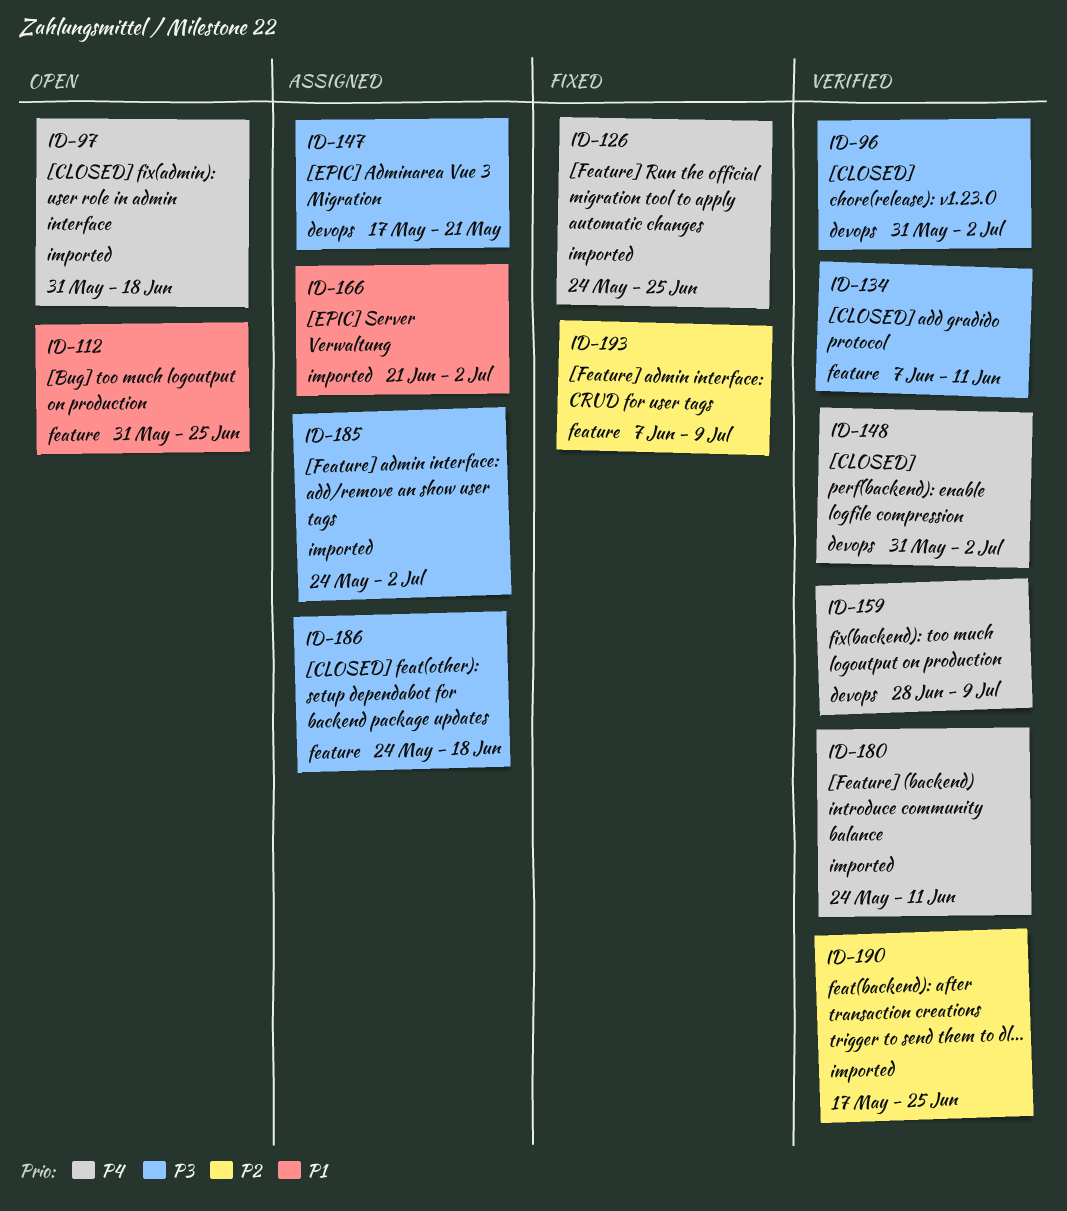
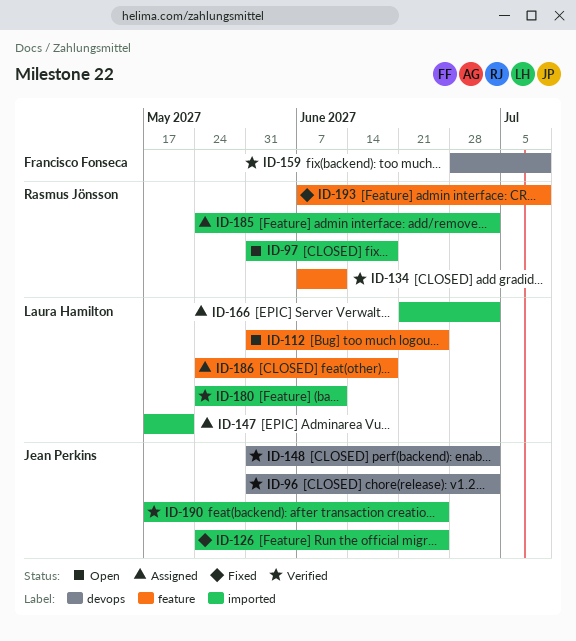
ID-147, label: devops -> imported

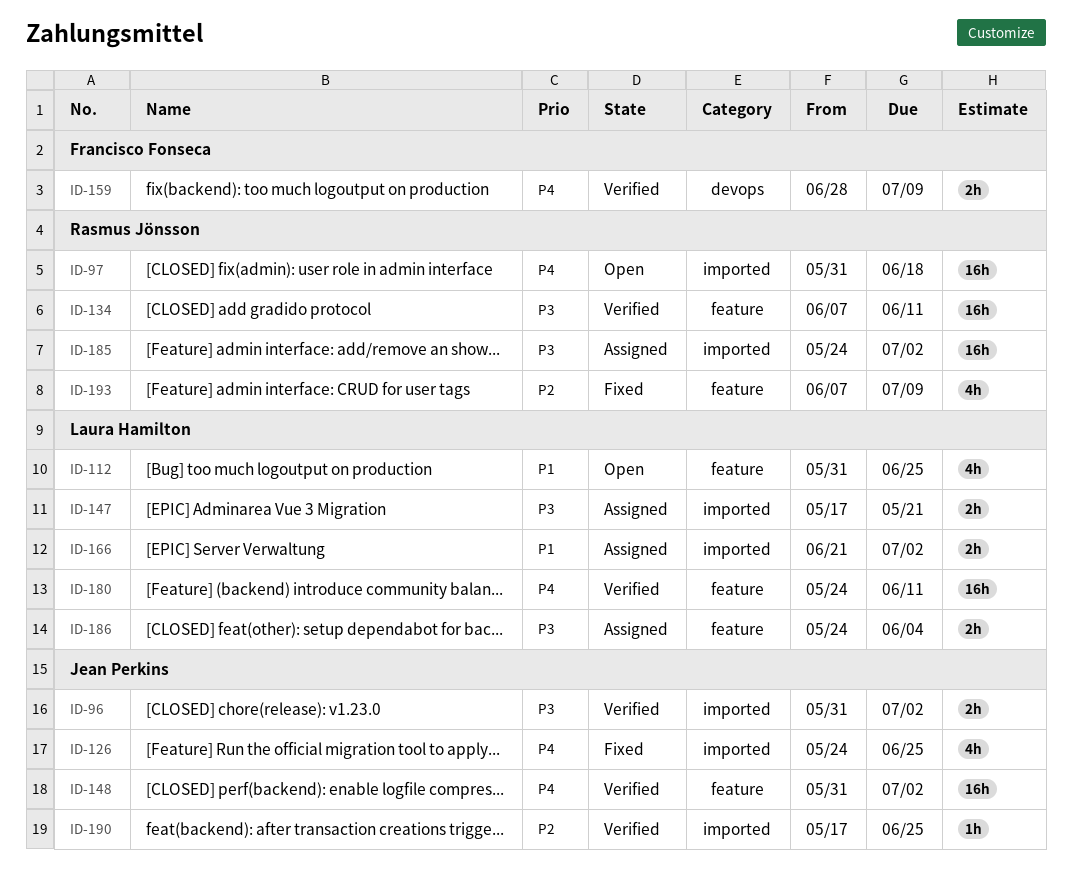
ID-96, label: devops -> imported
ID-148, label: devops -> feature
ID-180, label: imported -> feature
ID-186, due: Jun 18 -> Jun 4

